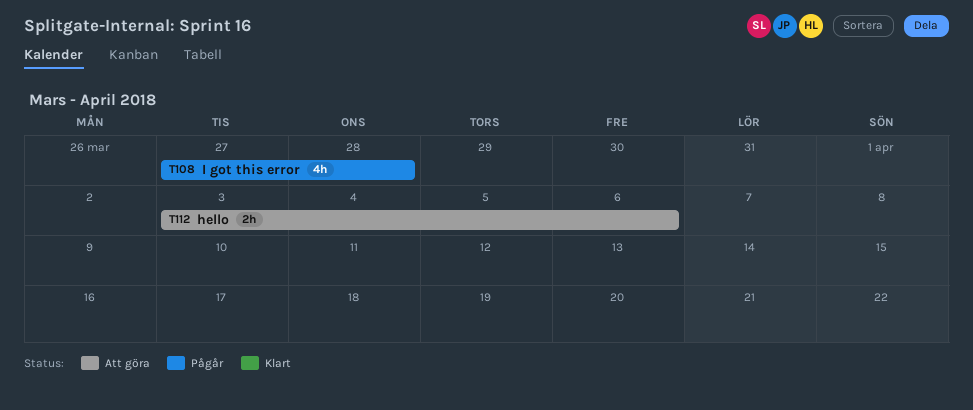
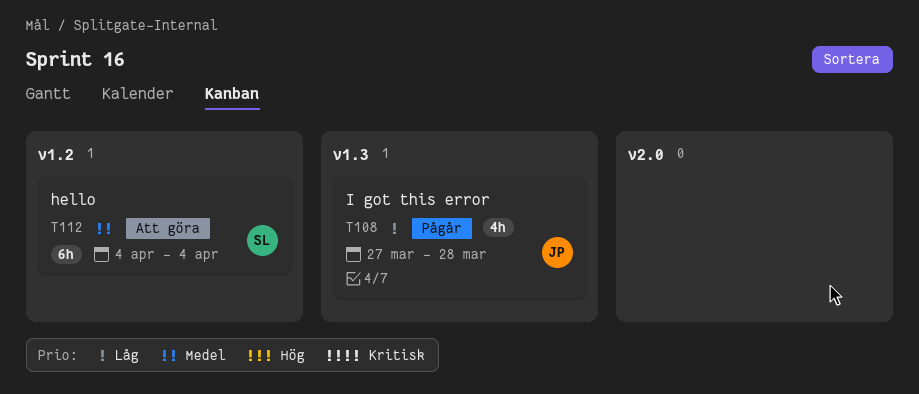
T112, estimate: 2h -> 6h
T112, start: Apr 3 -> Apr 4
T112, due: Apr 6 -> Apr 4

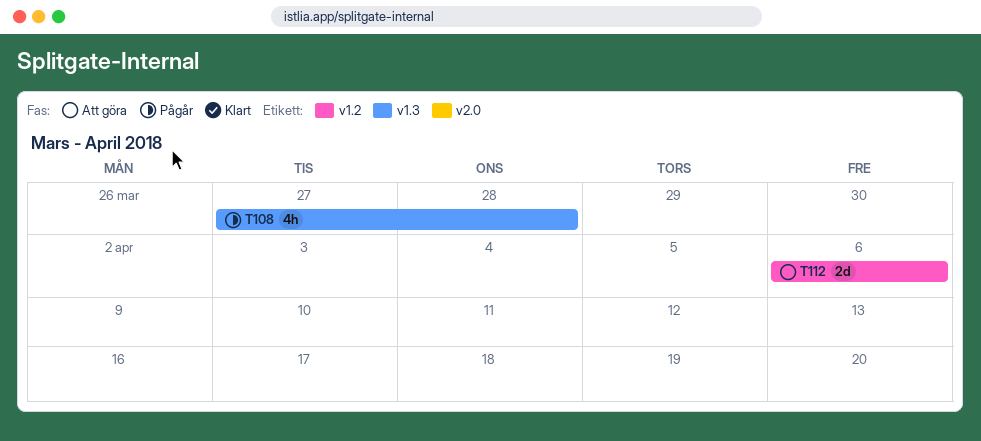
T112, estimate: 6h -> 2d
T112, start: Apr 4 -> Apr 6
T112, due: Apr 4 -> Apr 6

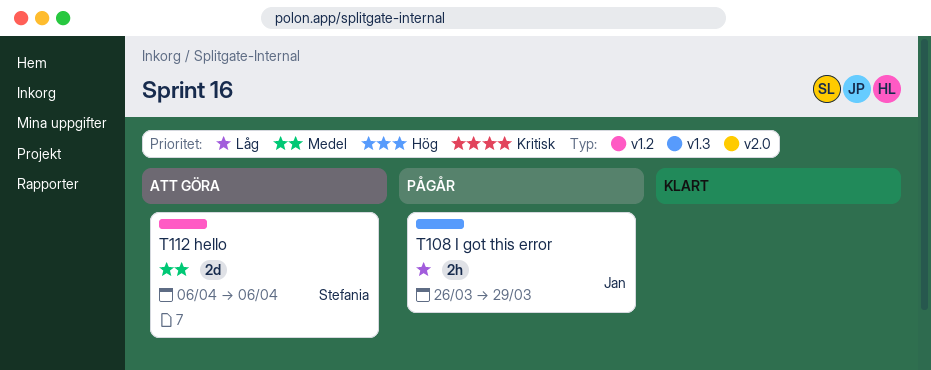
T108, estimate: 4h -> 2h
T108, start: Mar 27 -> Mar 26
T108, due: Mar 28 -> Mar 29

